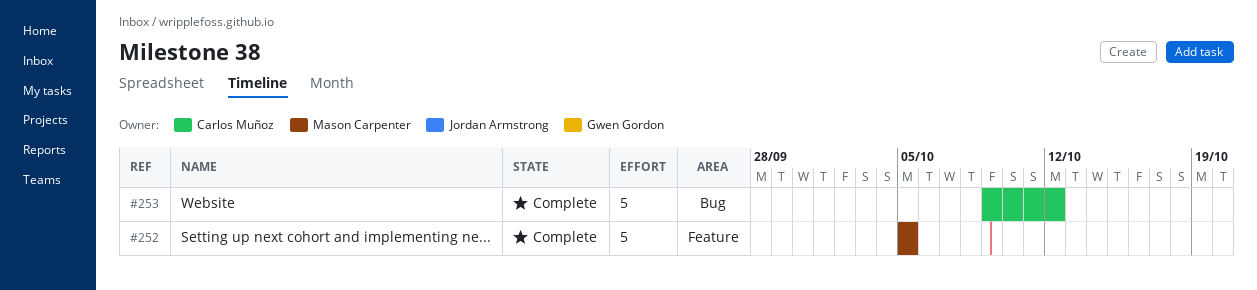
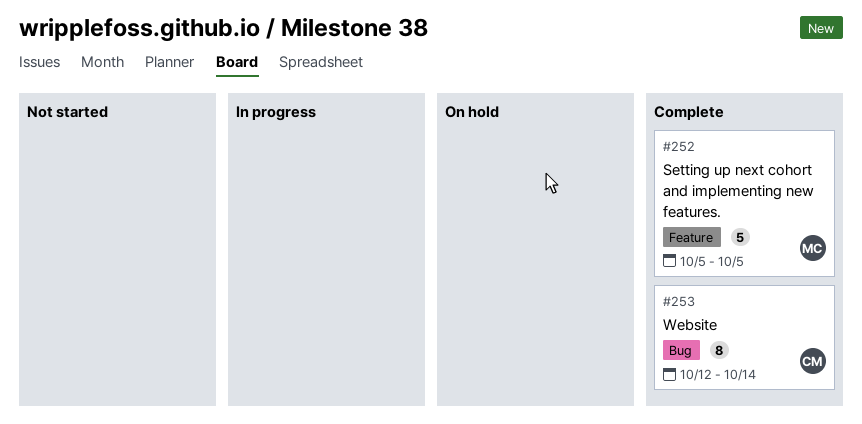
#253, estimate: 5 -> 8
#253, start: Oct 9 -> Oct 12
#253, due: Oct 12 -> Oct 14

